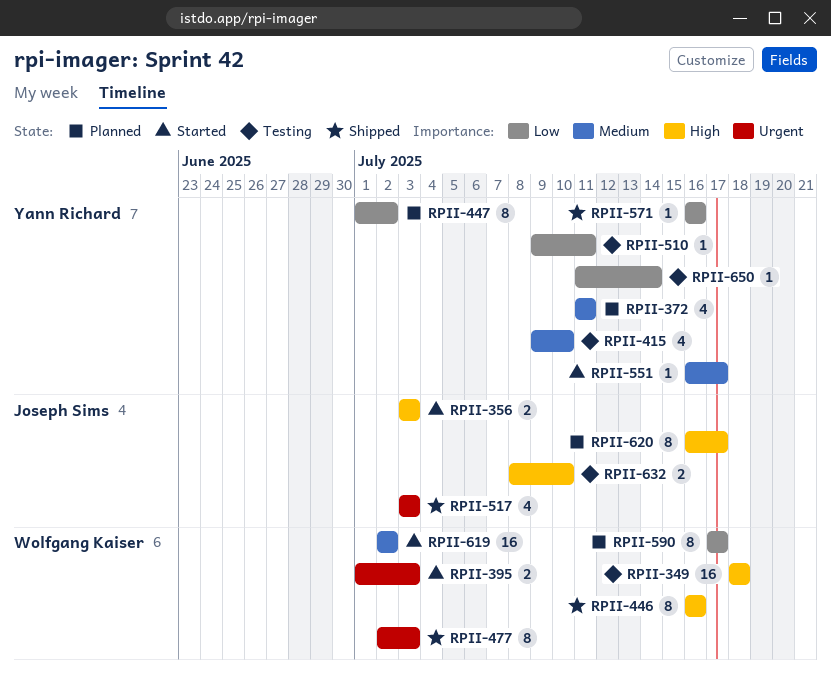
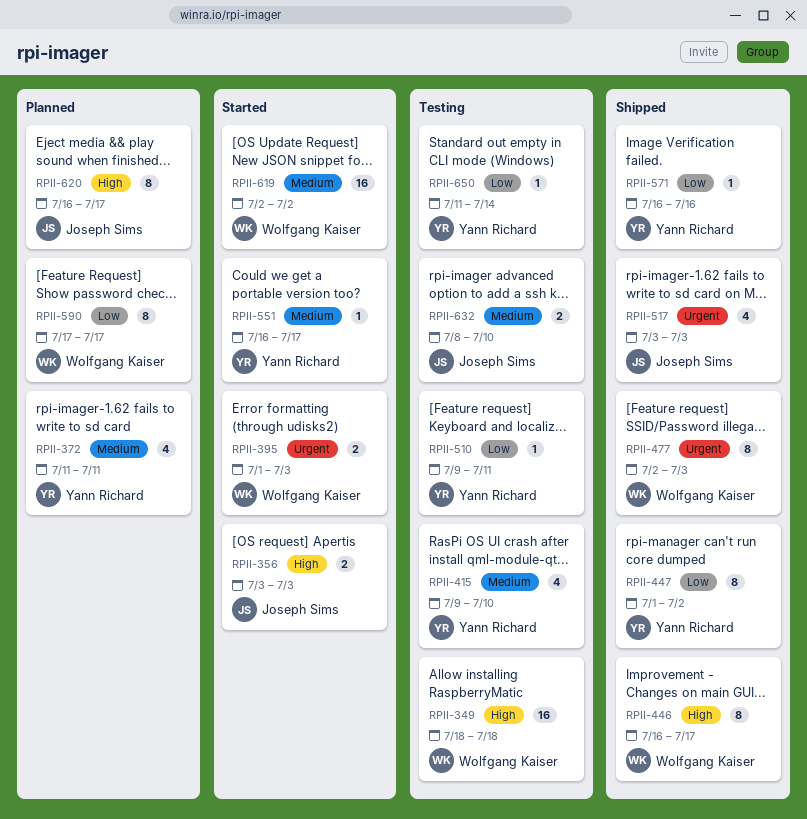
RPII-446, due: Jul 16 -> Jul 17
RPII-447, status: Planned -> Shipped
RPII-632, priority: High -> Medium

